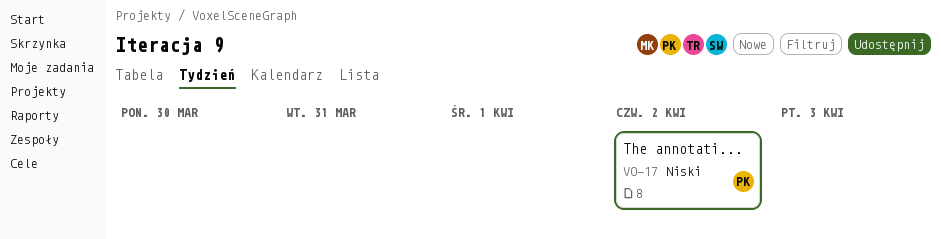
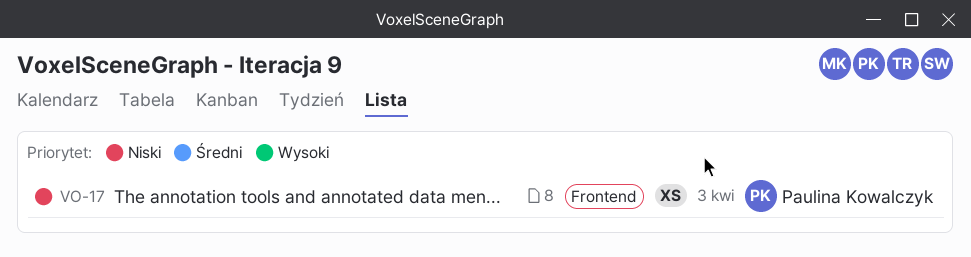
VO-17, due: Apr 2 -> Apr 3

